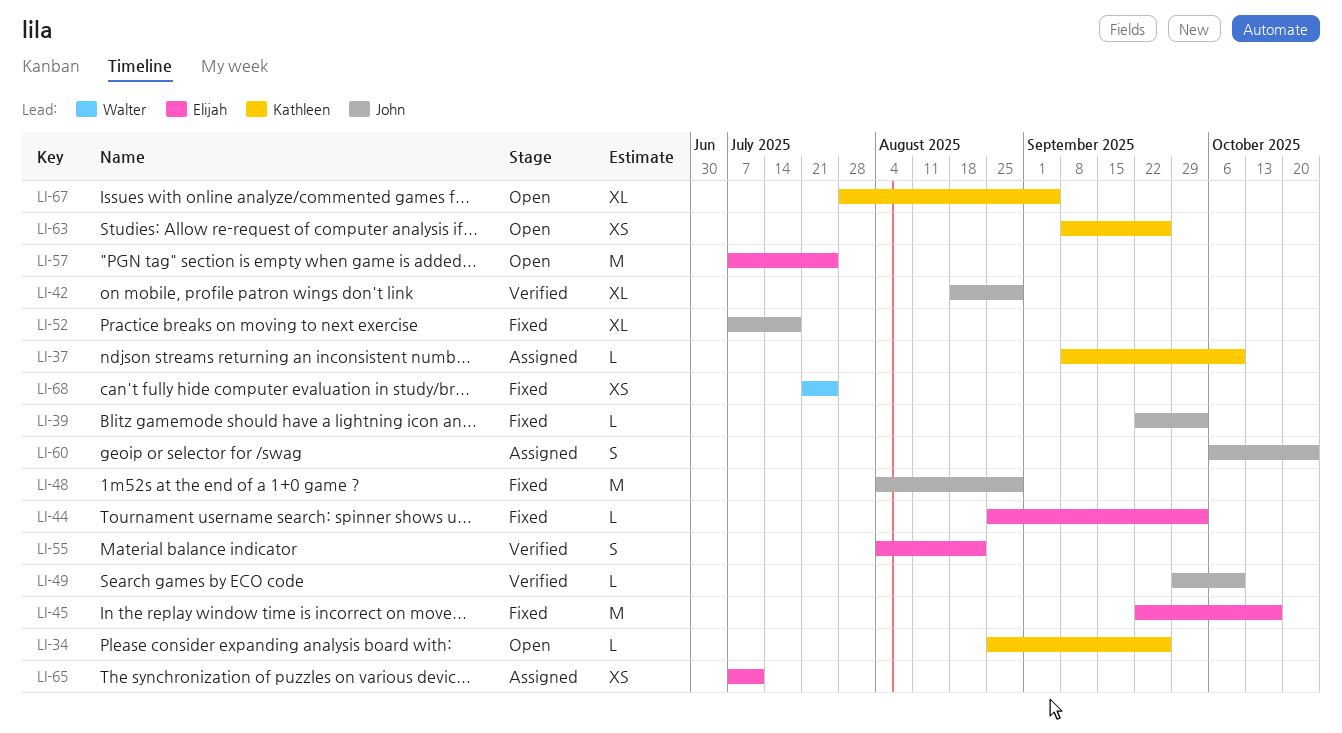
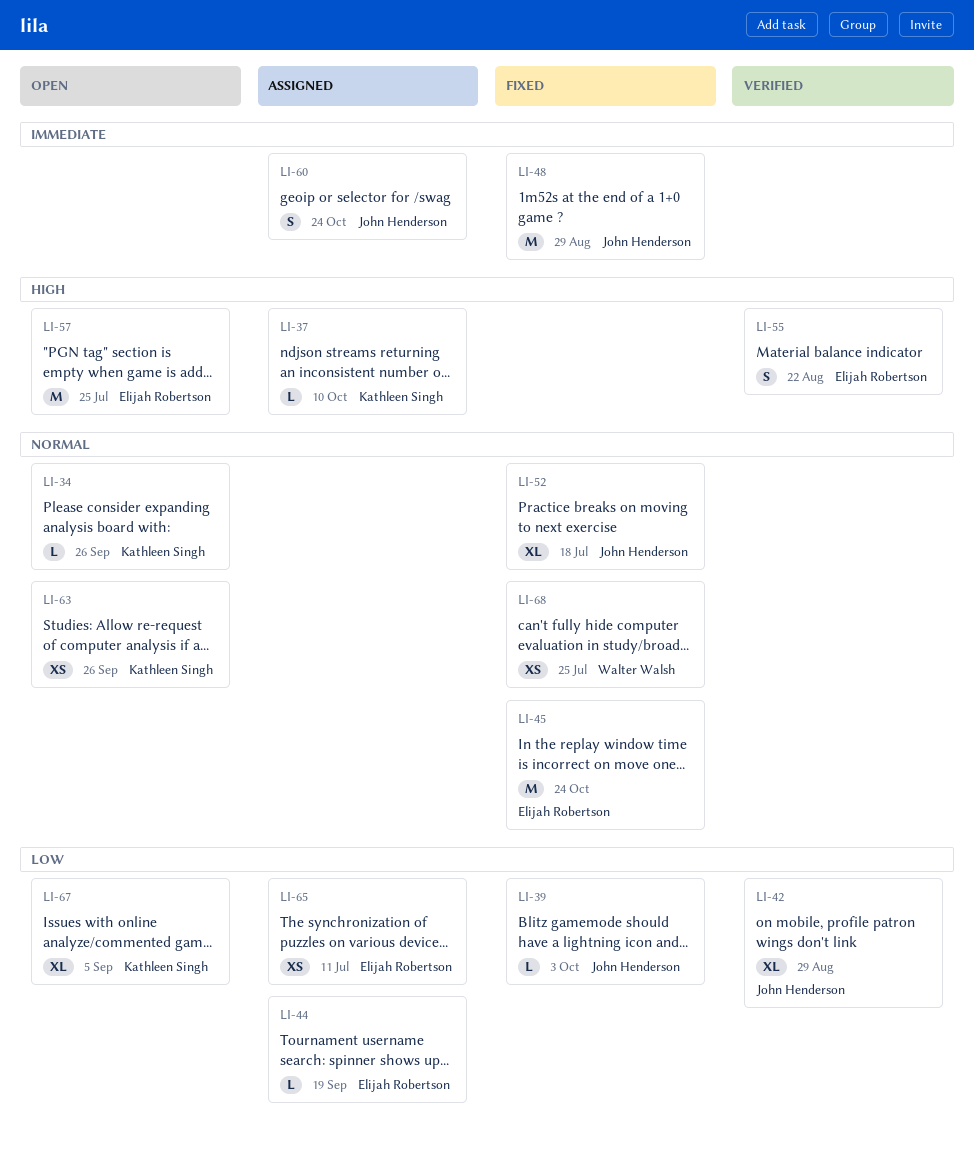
LI-44, status: Fixed -> Assigned
LI-44, due: Oct 3 -> Sep 19
LI-45, due: Oct 17 -> Oct 24
LI-49: present -> none

